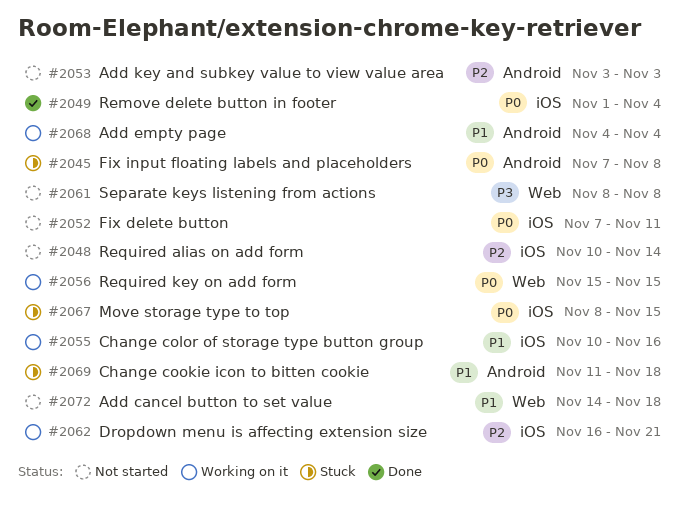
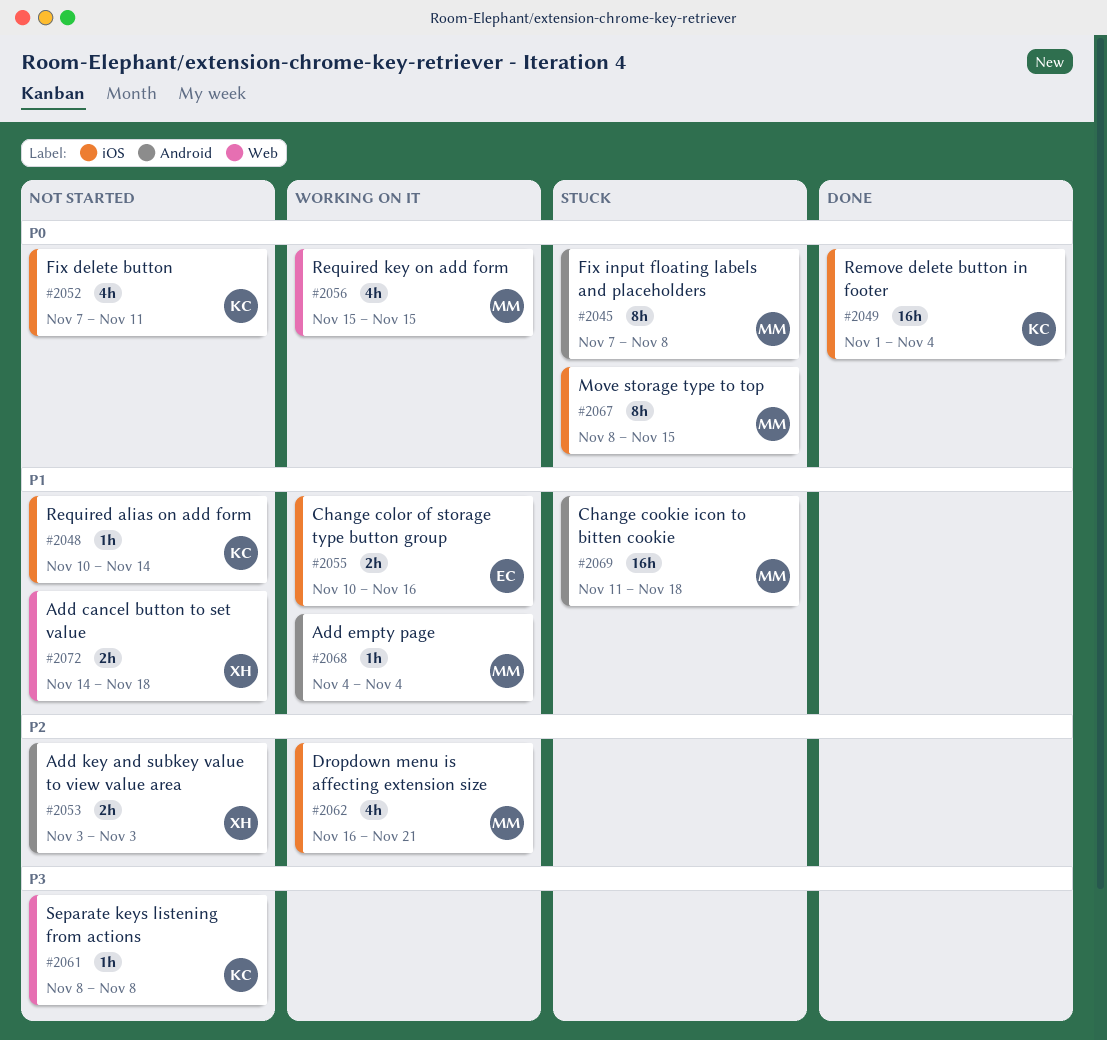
#2048, priority: P2 -> P1

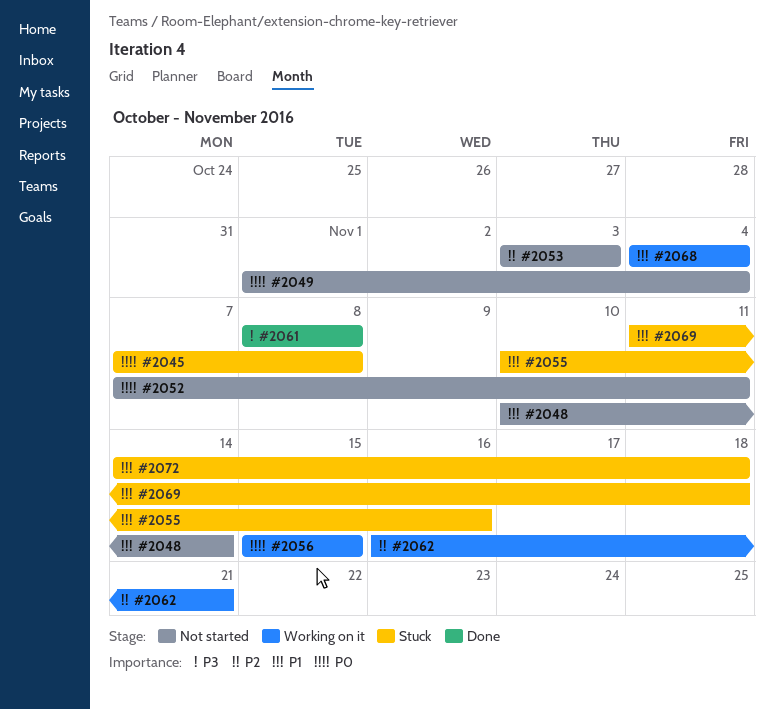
#2049, status: Done -> Not started
#2055, status: Working on it -> Stuck
#2061, status: Not started -> Done
#2067: present -> none
#2072, status: Not started -> Stuck

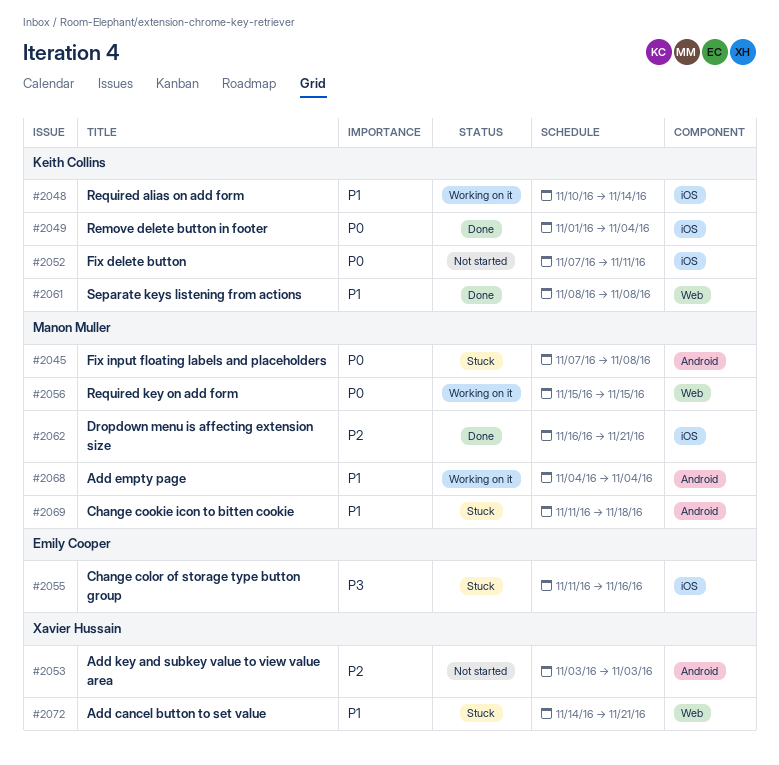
#2048, status: Not started -> Working on it
#2049, status: Not started -> Done
#2055, priority: P1 -> P3
#2055, start: Nov 10 -> Nov 11
#2061, priority: P3 -> P1
#2062, status: Working on it -> Done
#2072, due: Nov 18 -> Nov 21

